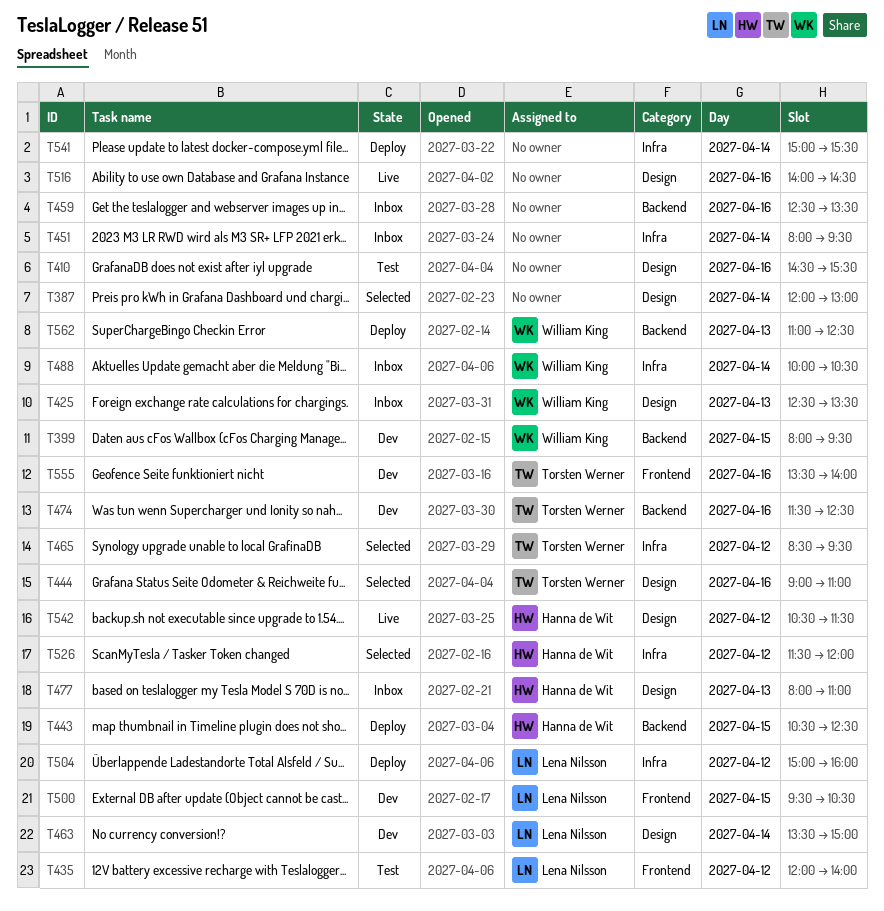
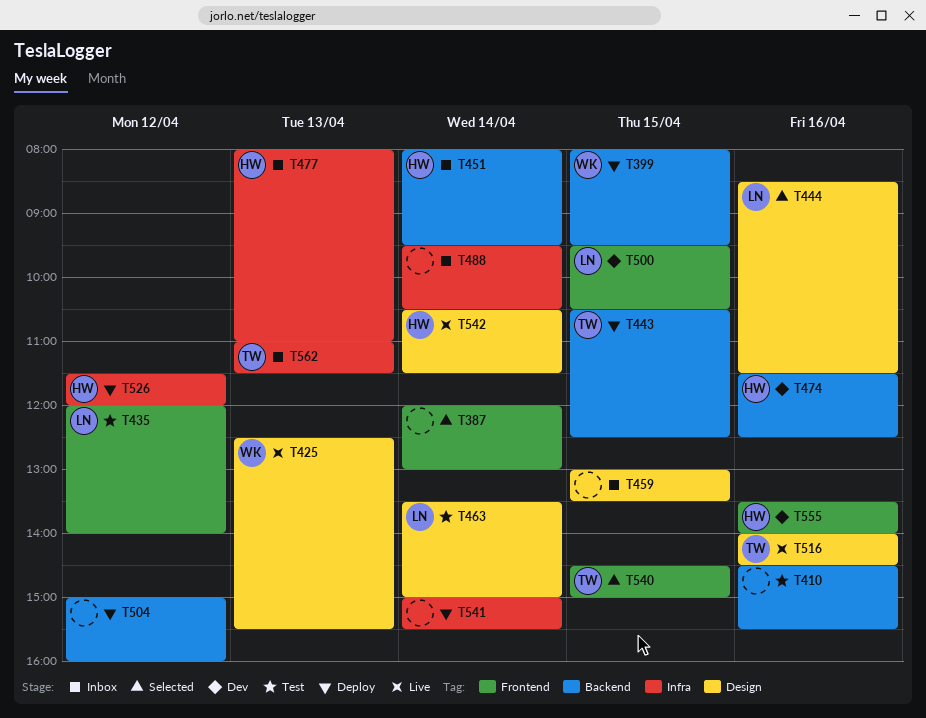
T387, label: Design -> Frontend
T399, status: Dev -> Deploy
T410, label: Design -> Backend
T425, status: Inbox -> Live
T425, ends: 13:30 -> 15:30
T443, owner: Hanna de Wit -> Torsten Werner
T444, owner: Torsten Werner -> Lena Nilsson
T444, begins: 09:00 -> 08:30
T444, ends: 11:00 -> 11:30
T451, owner: none -> Hanna de Wit
T451, label: Infra -> Backend
T459, label: Backend -> Design
T459, day: Apr 16 -> Apr 15
T459, begins: 12:30 -> 13:00
T463, status: Dev -> Test
T465: present -> none
T474, owner: Torsten Werner -> Hanna de Wit
T477, label: Design -> Infra
T488, owner: William King -> none
T488, begins: 10:00 -> 09:30
T504, owner: Lena Nilsson -> none
T504, label: Infra -> Backend
T516, owner: none -> Torsten Werner
T526, status: Selected -> Deploy
T540: none -> present
T542, day: Apr 12 -> Apr 14
T555, owner: Torsten Werner -> Hanna de Wit
T562, status: Deploy -> Inbox
T562, owner: William King -> Torsten Werner
T562, label: Backend -> Infra
T562, ends: 12:30 -> 11:30

